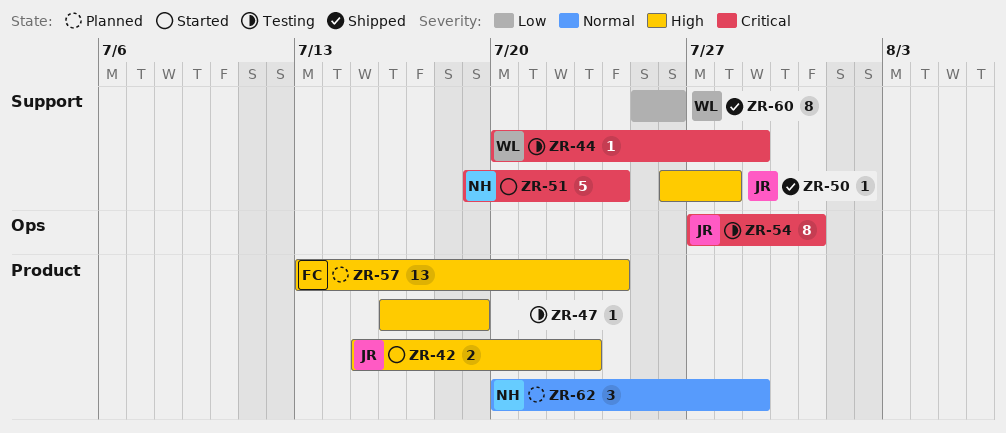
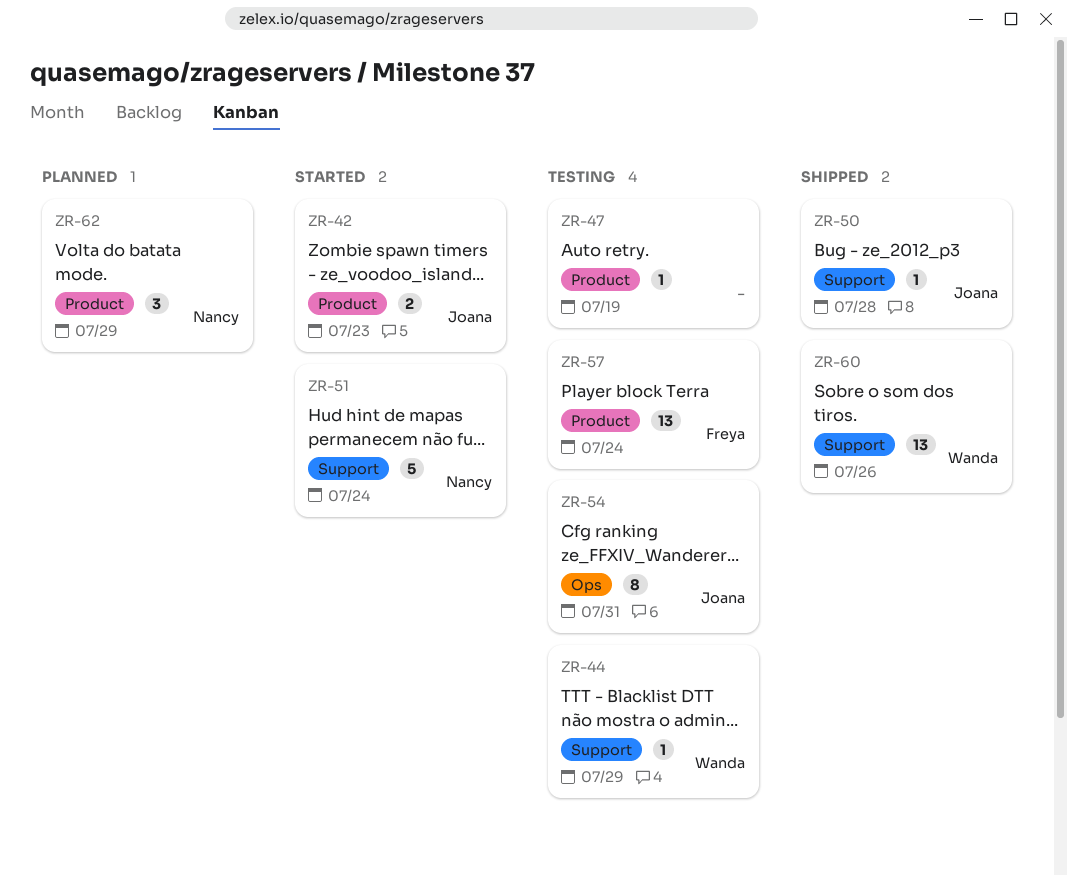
ZR-57, status: Planned -> Testing
ZR-60, estimate: 8 -> 13

